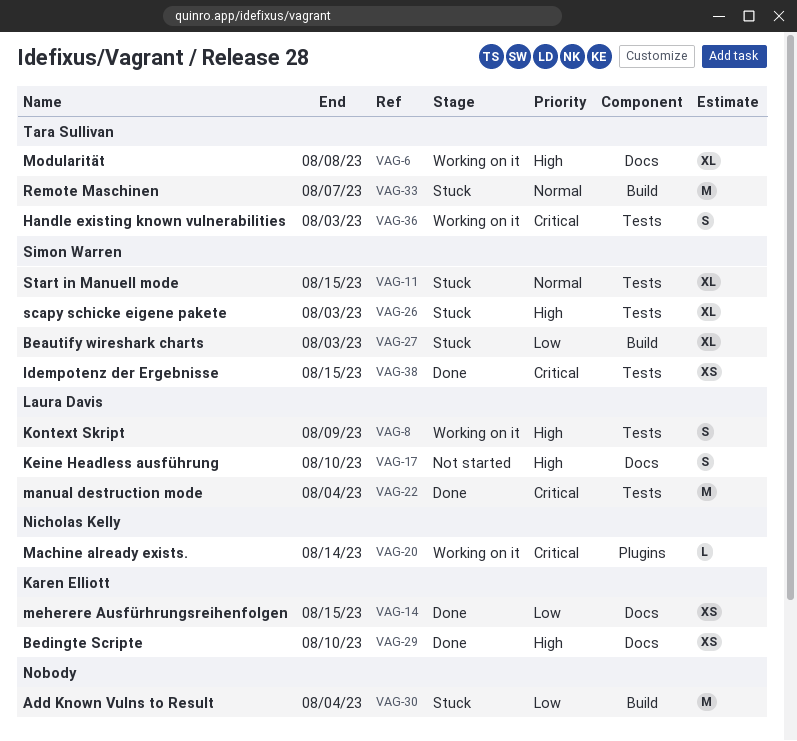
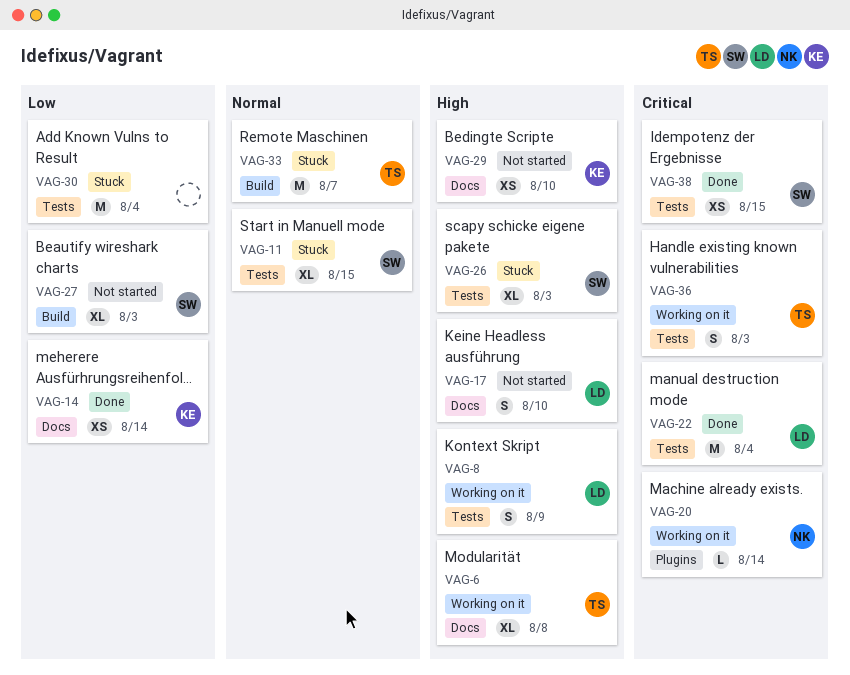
VAG-14, due: Aug 15 -> Aug 14
VAG-27, status: Stuck -> Not started
VAG-29, status: Done -> Not started
VAG-30, label: Build -> Tests

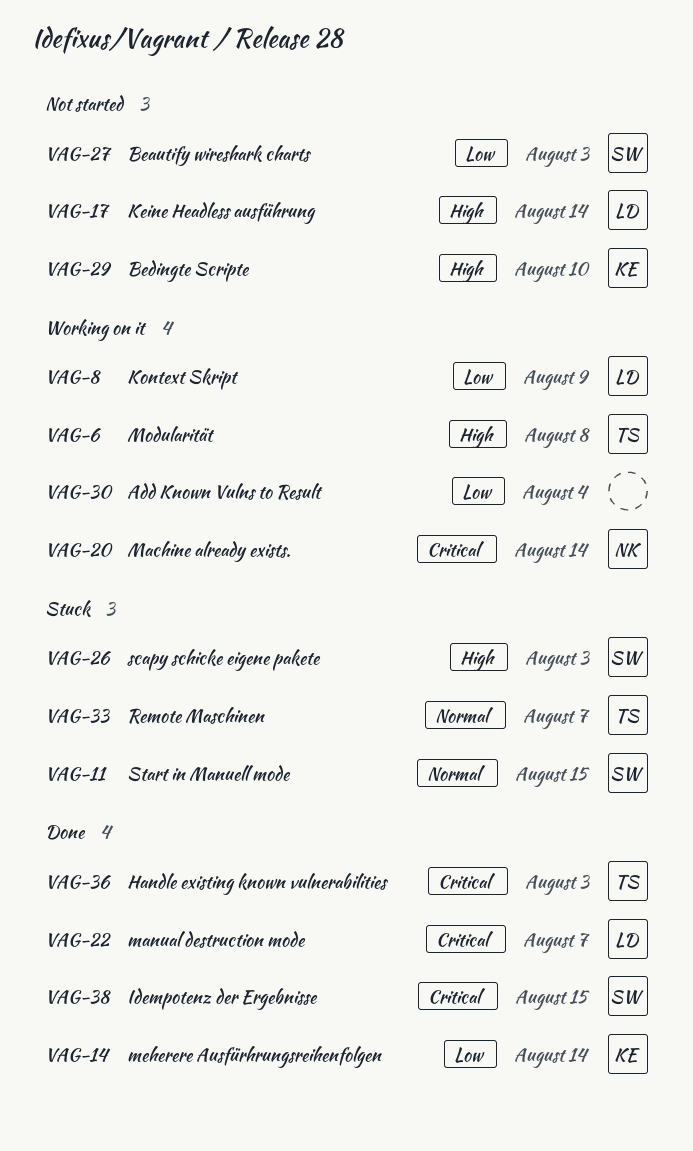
VAG-8, priority: High -> Low
VAG-17, due: Aug 10 -> Aug 14
VAG-22, due: Aug 4 -> Aug 7
VAG-30, status: Stuck -> Working on it
VAG-36, status: Working on it -> Done

